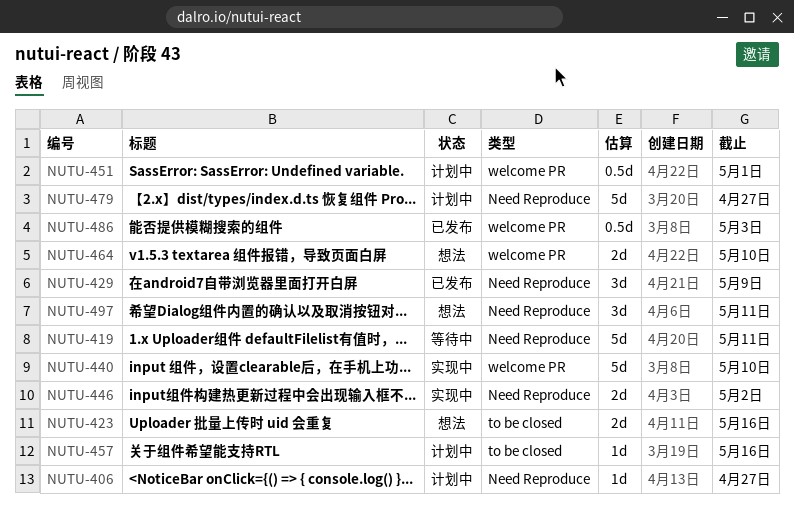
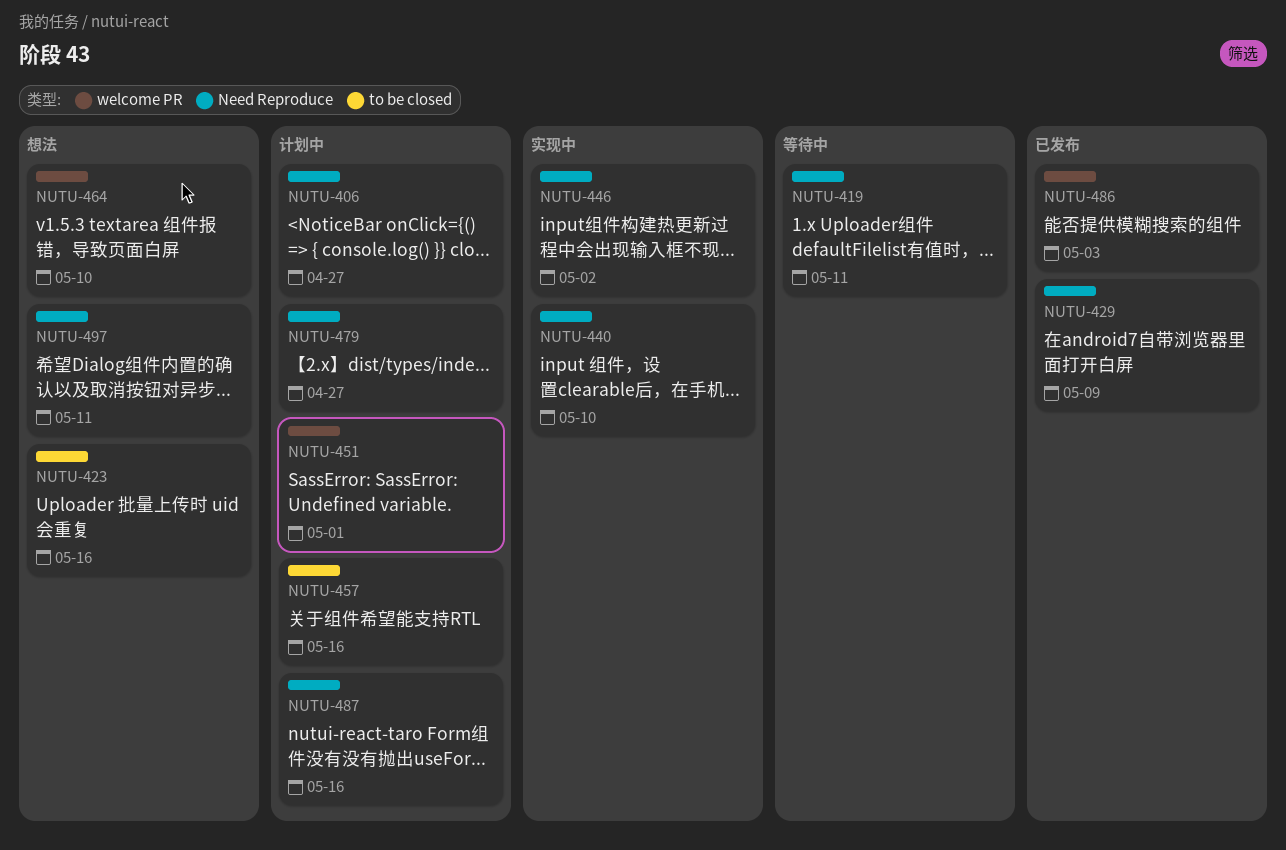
NUTU-440, label: welcome PR -> Need Reproduce
NUTU-487: none -> present

